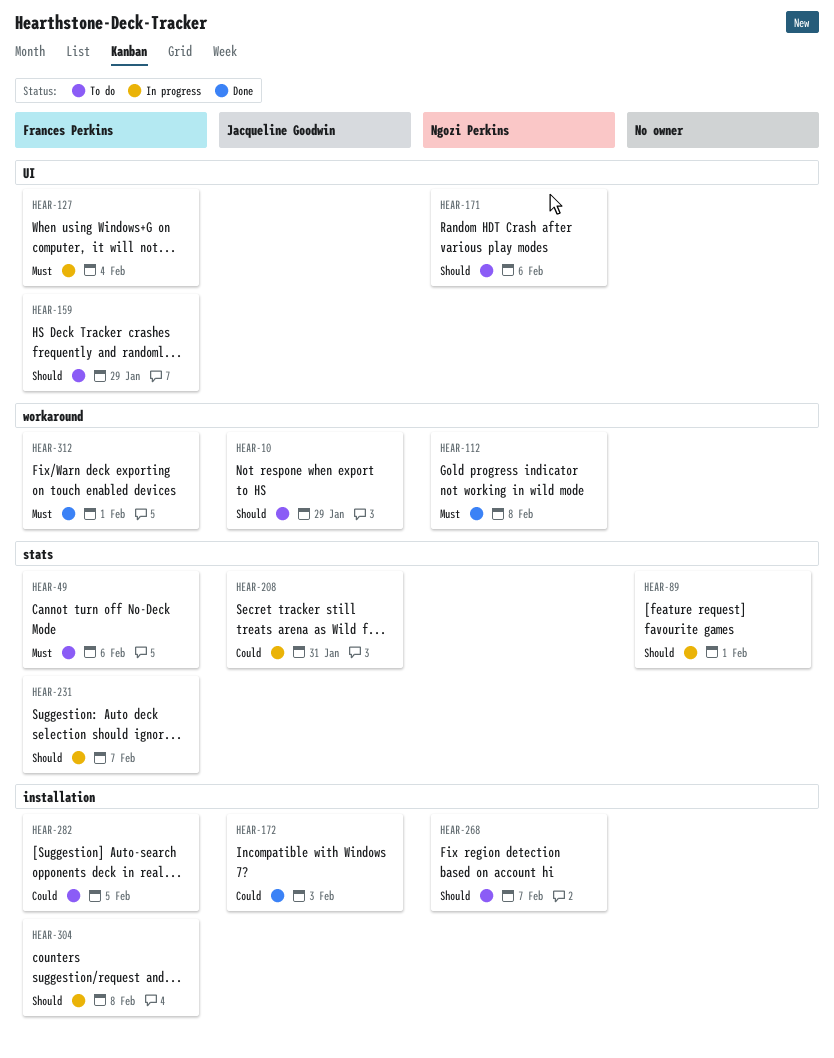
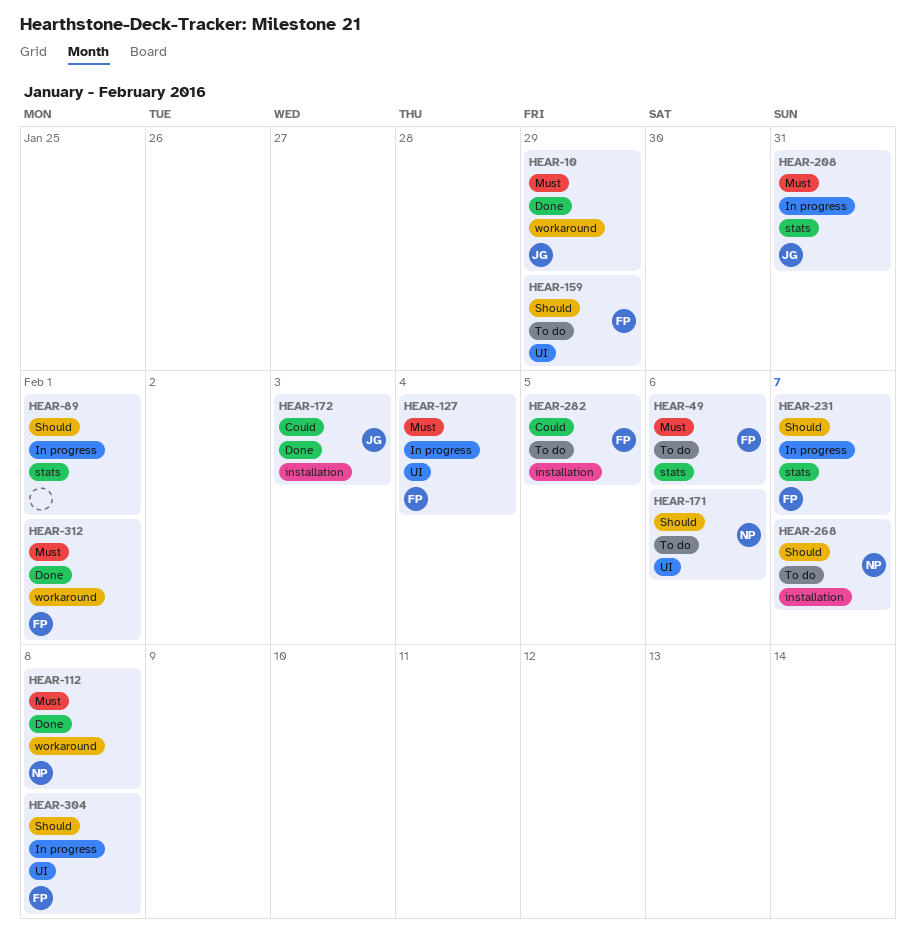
HEAR-10, status: To do -> Done
HEAR-10, priority: Should -> Must
HEAR-208, priority: Could -> Must
HEAR-304, label: installation -> UI

